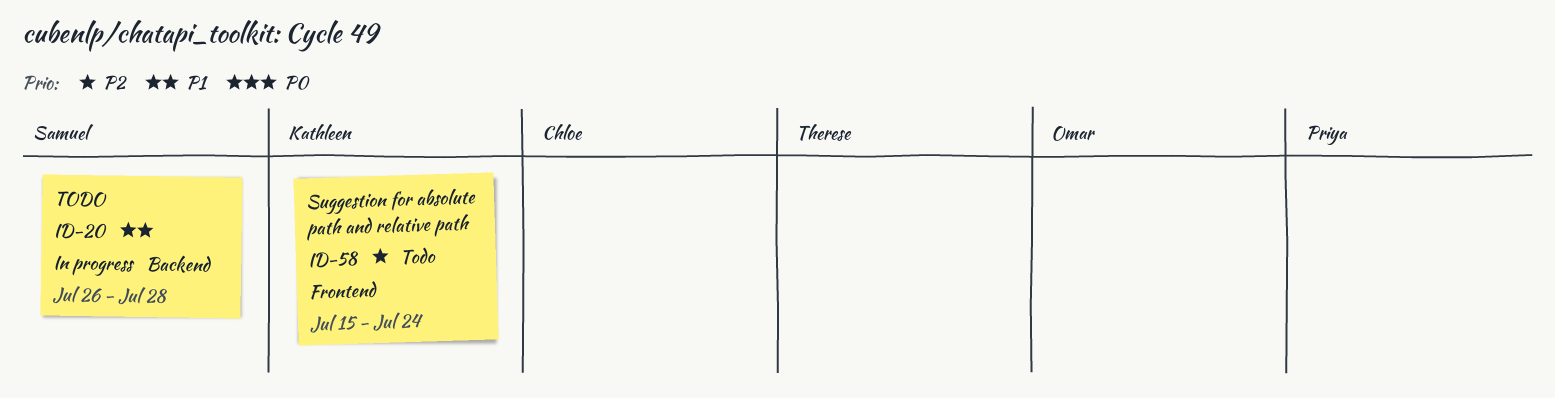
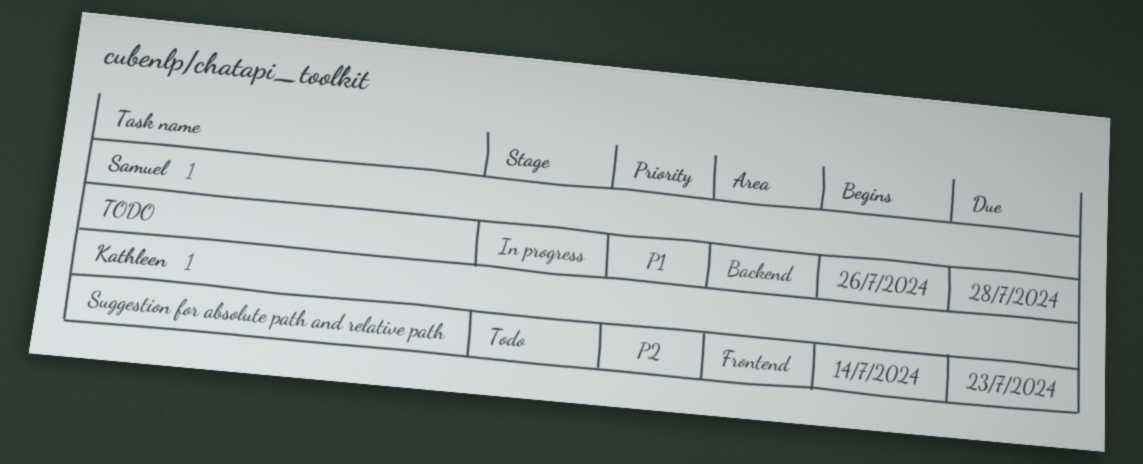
Suggestion for absolute path and relative path, start: Jul 15 -> Jul 14
Suggestion for absolute path and relative path, due: Jul 24 -> Jul 23

